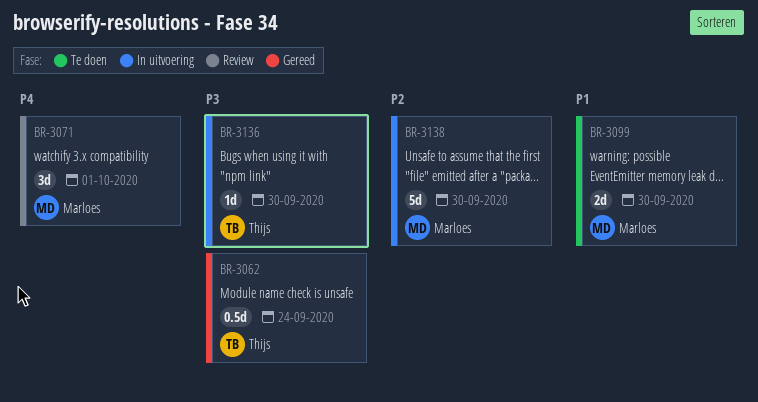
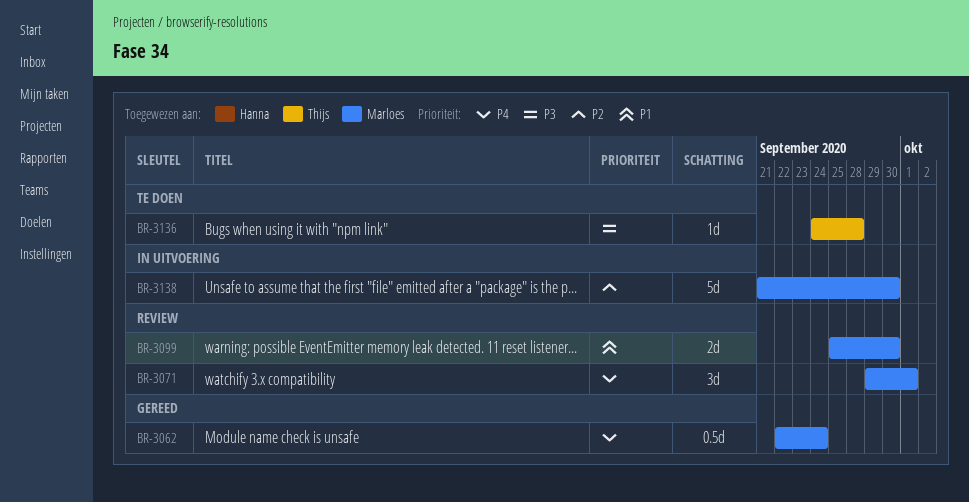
BR-3062, owner: Thijs -> Marloes
BR-3062, priority: P3 -> P4
BR-3099, status: Te doen -> Review
BR-3136, status: In uitvoering -> Te doen
BR-3136, due: Sep 30 -> Sep 28

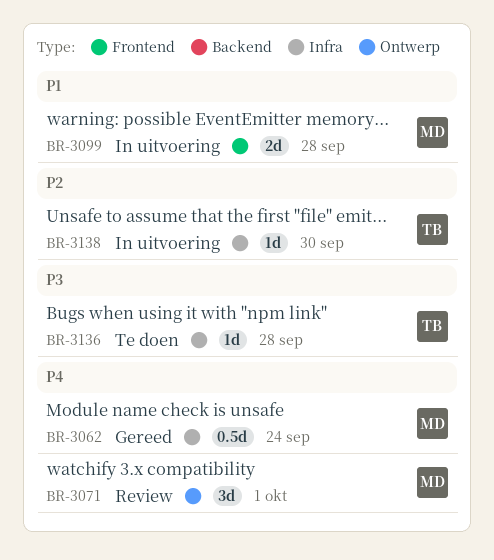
BR-3099, status: Review -> In uitvoering
BR-3099, due: Sep 30 -> Sep 28
BR-3138, owner: Marloes -> Thijs
BR-3138, estimate: 5d -> 1d

